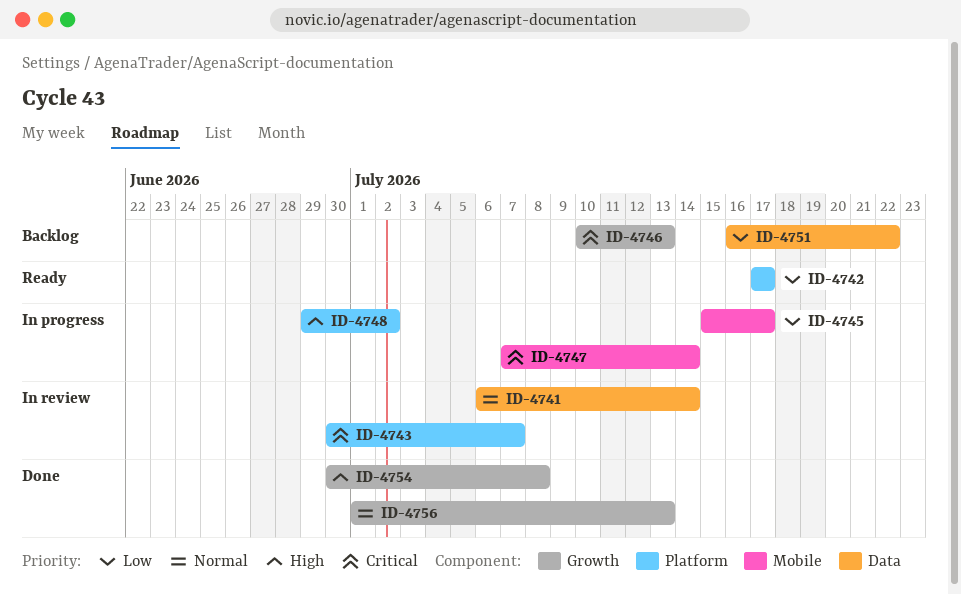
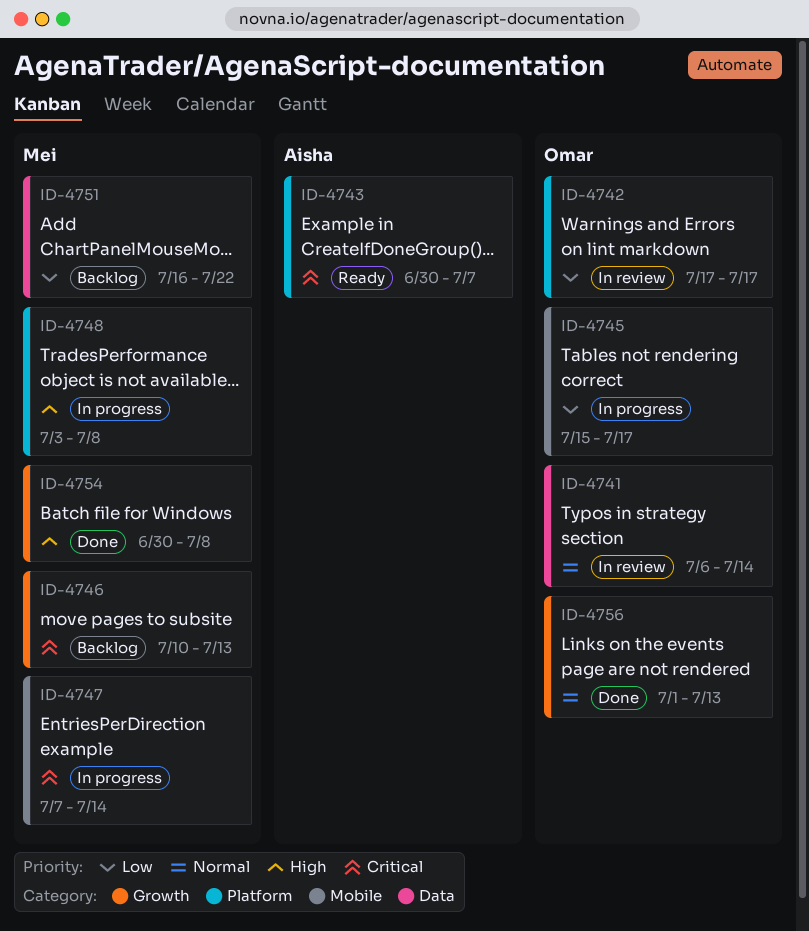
ID-4742, status: Ready -> In review
ID-4743, status: In review -> Ready
ID-4748, start: Jun 29 -> Jul 3
ID-4748, due: Jul 2 -> Jul 8

